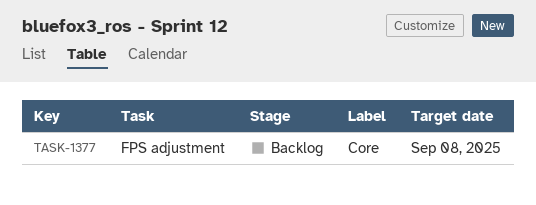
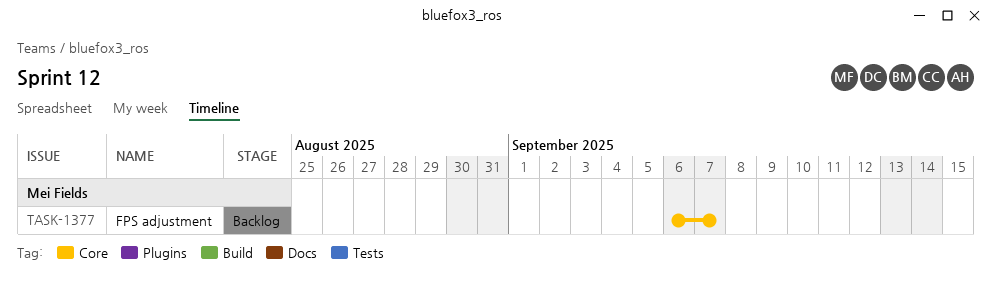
TASK-1377, due: Sep 8 -> Sep 7

